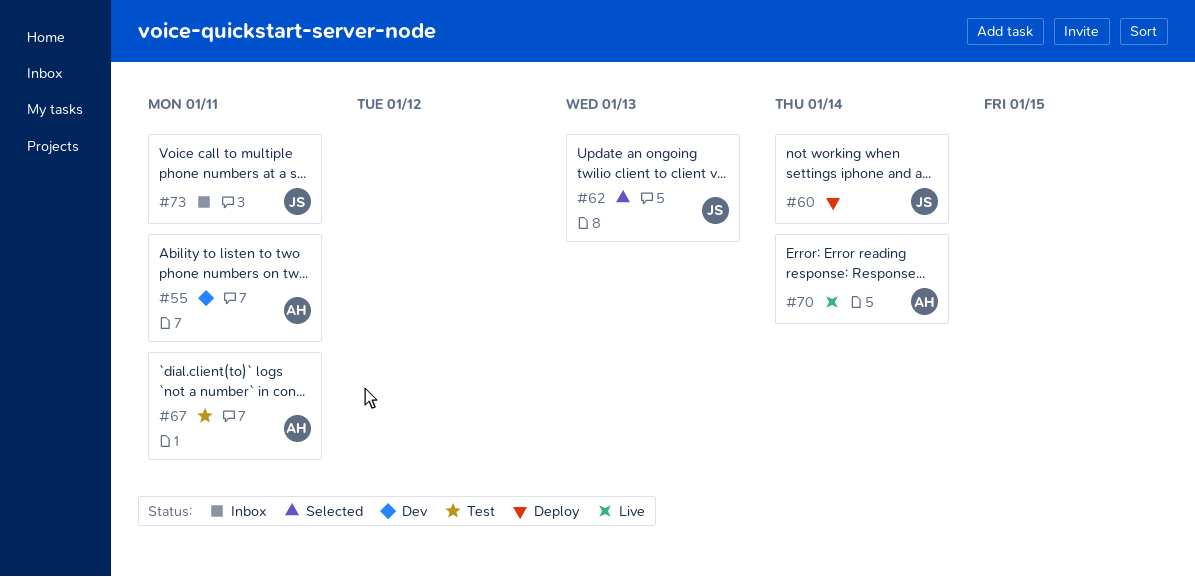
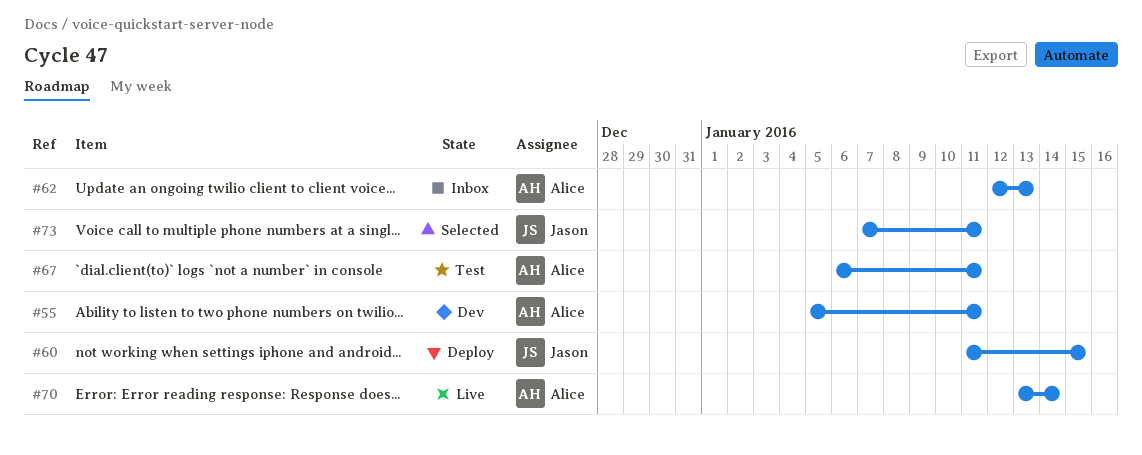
#60, due: Jan 14 -> Jan 15
#62, status: Selected -> Inbox
#62, owner: Jason -> Alice
#73, status: Inbox -> Selected

